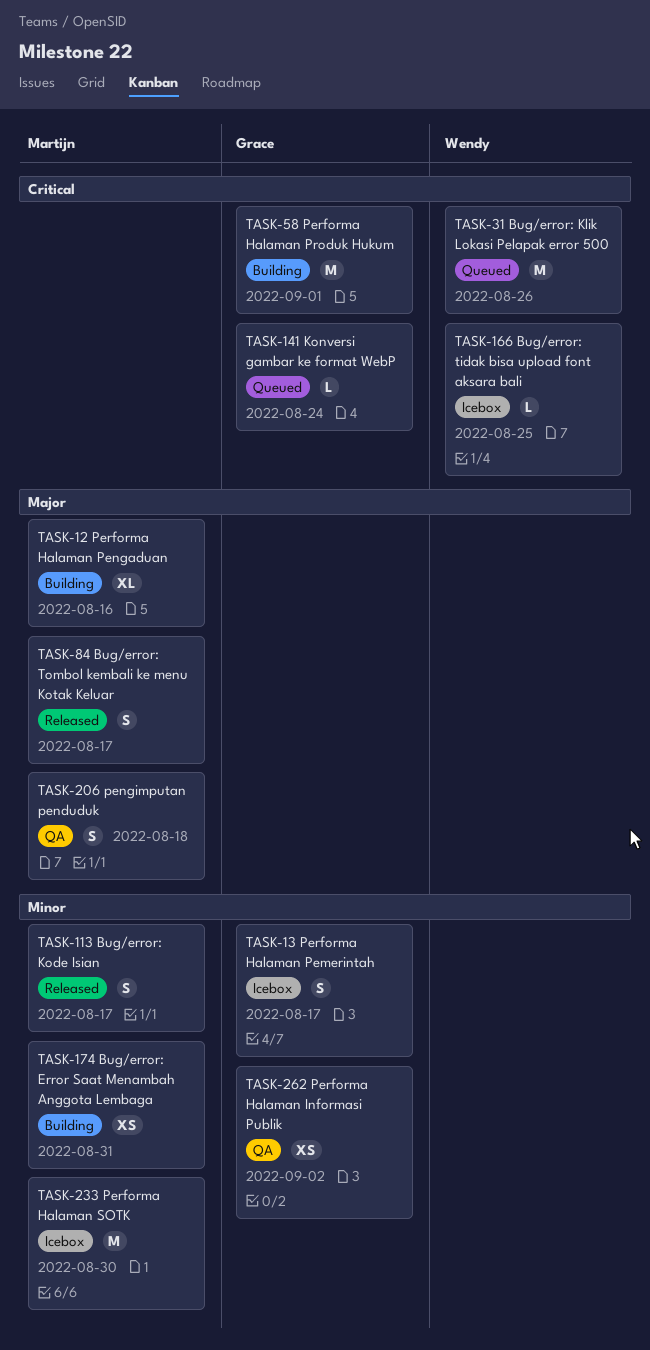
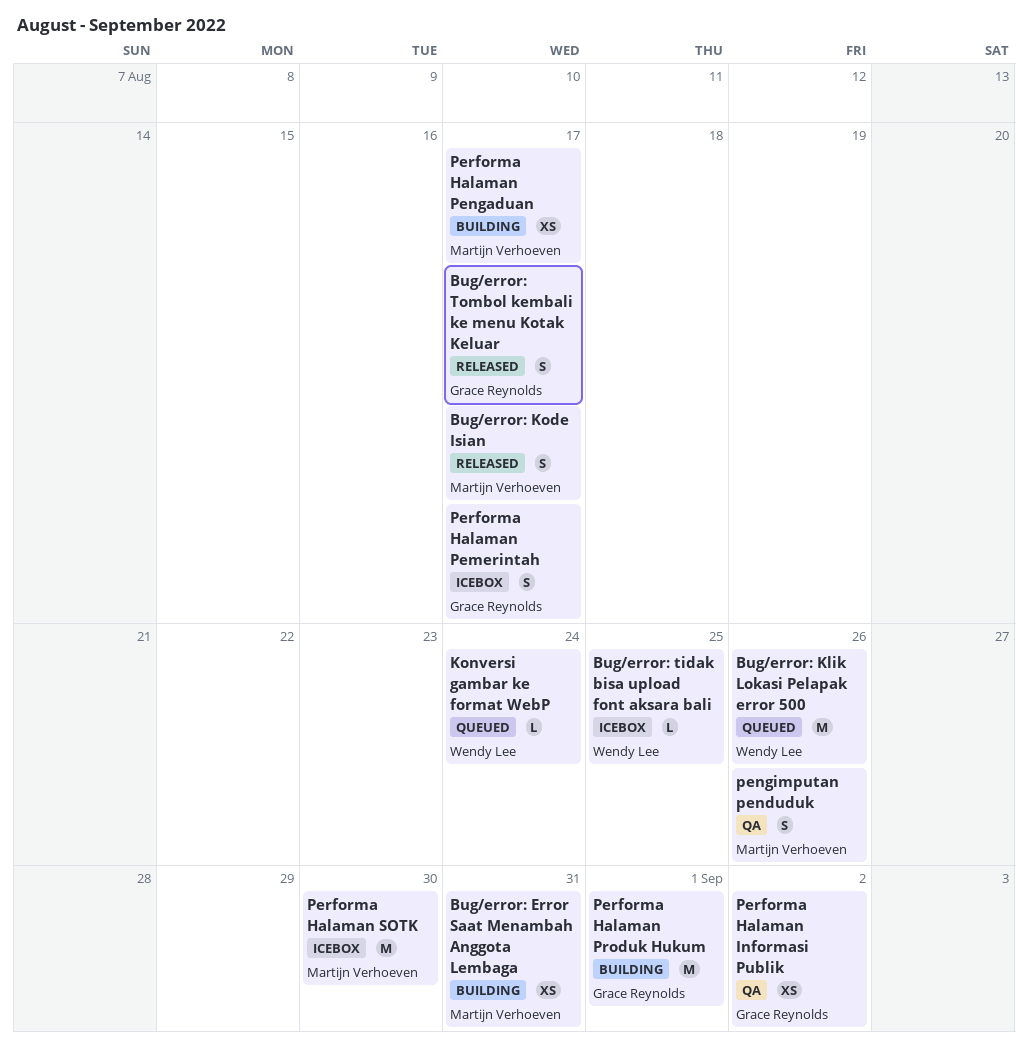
Bug/error: Tombol kembali ke menu Kotak Keluar, owner: Martijn Verhoeven -> Grace Reynolds
Konversi gambar ke format WebP, owner: Grace Reynolds -> Wendy Lee
pengimputan penduduk, due: Aug 18 -> Aug 26
Performa Halaman Pengaduan, estimate: XL -> XS
Performa Halaman Pengaduan, due: Aug 16 -> Aug 17

